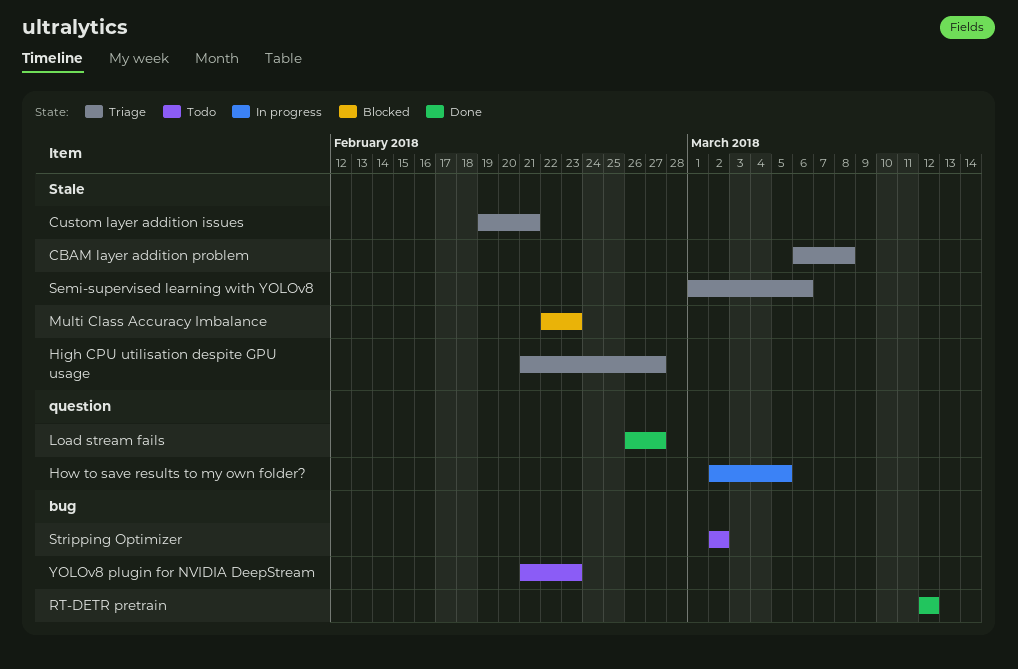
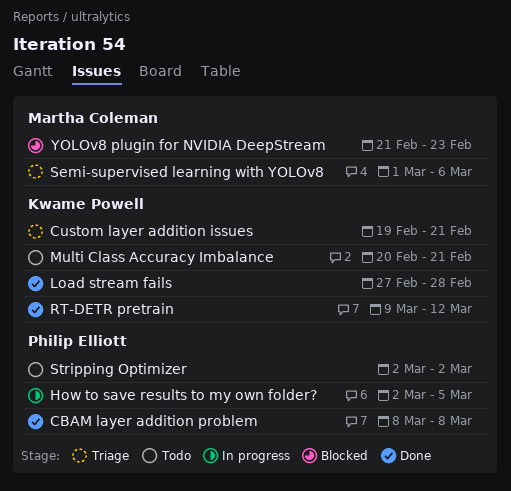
CBAM layer addition problem, status: Triage -> Done
CBAM layer addition problem, start: Mar 6 -> Mar 8
High CPU utilisation despite GPU usage: present -> none
Load stream fails, start: Feb 26 -> Feb 27
Load stream fails, due: Feb 27 -> Feb 28
Multi Class Accuracy Imbalance, status: Blocked -> Todo
Multi Class Accuracy Imbalance, start: Feb 22 -> Feb 20
Multi Class Accuracy Imbalance, due: Feb 23 -> Feb 21
RT-DETR pretrain, start: Mar 12 -> Mar 9
YOLOv8 plugin for NVIDIA DeepStream, status: Todo -> Blocked

